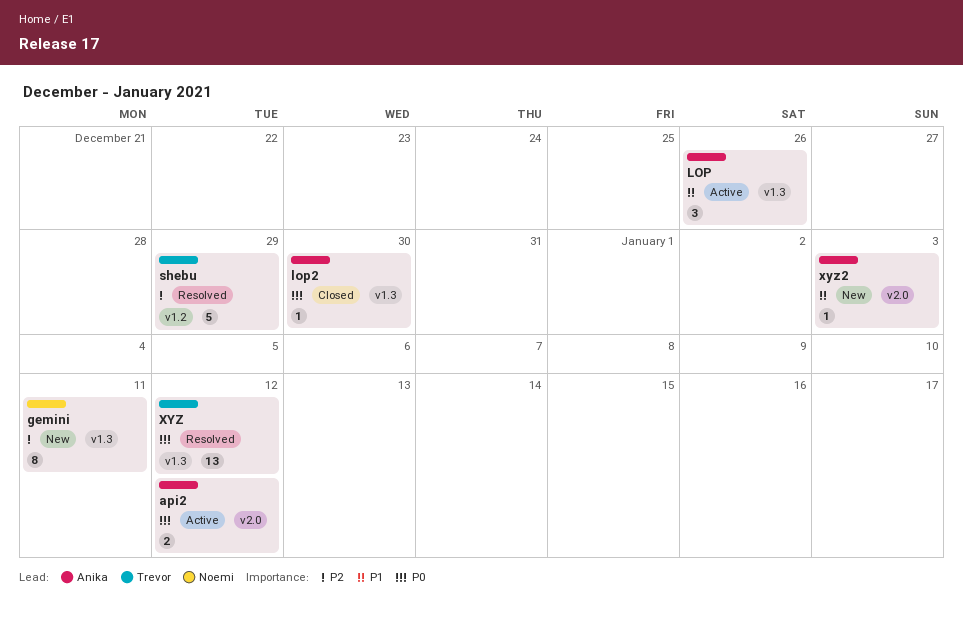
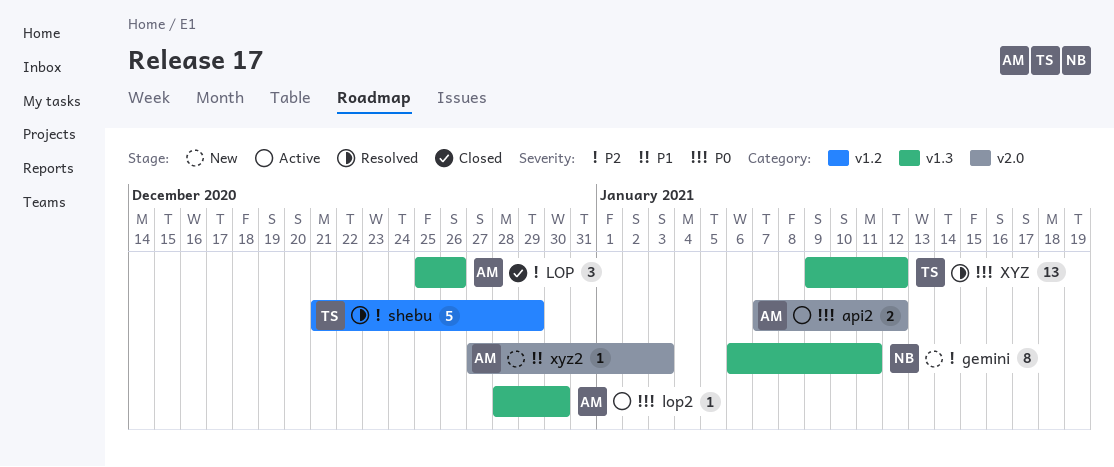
LOP, status: Active -> Closed
LOP, priority: P1 -> P2
lop2, status: Closed -> Active

